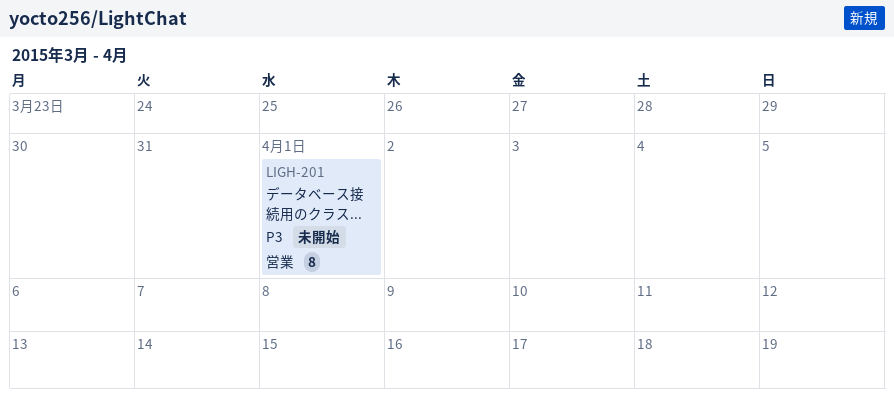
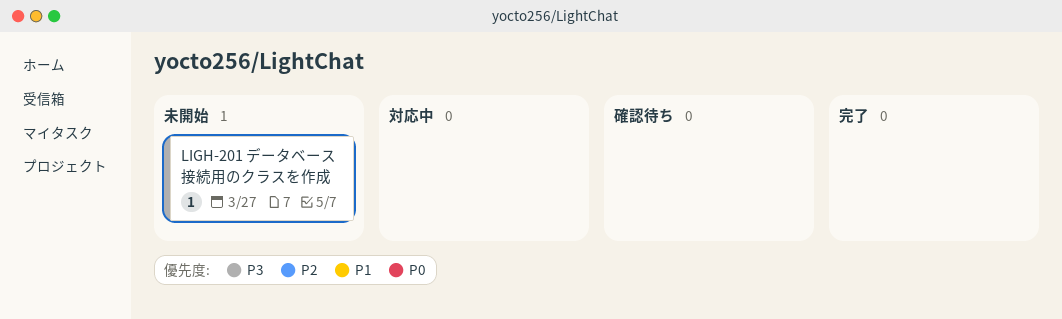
LIGH-201, estimate: 8 -> 1
LIGH-201, due: Apr 1 -> Mar 27

